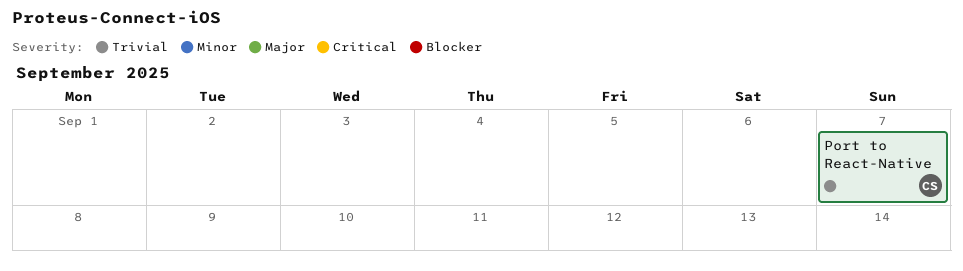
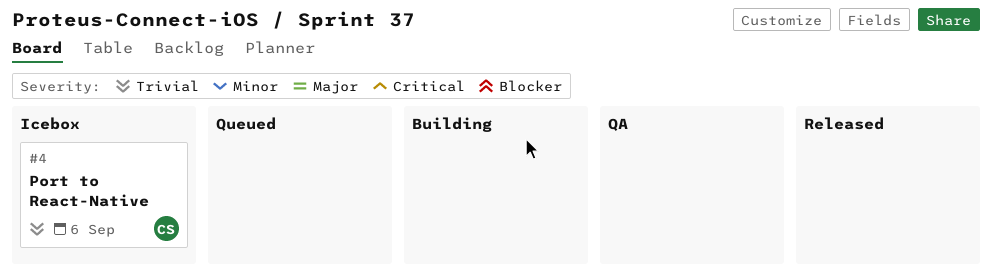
Port to React-Native, due: Sep 7 -> Sep 6

